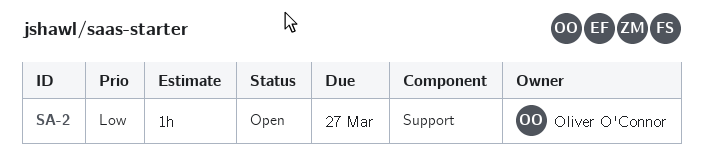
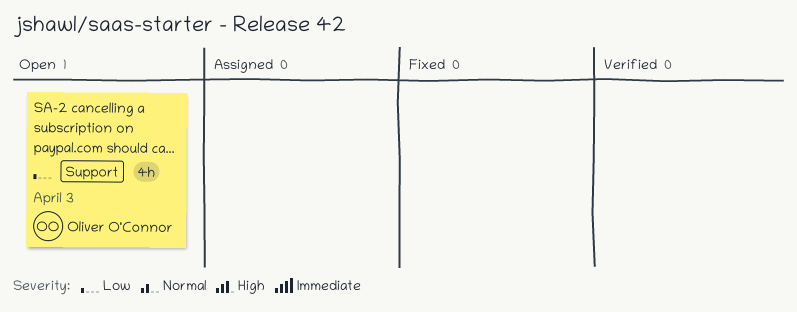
SA-2, estimate: 1h -> 4h
SA-2, due: Mar 27 -> Apr 3

